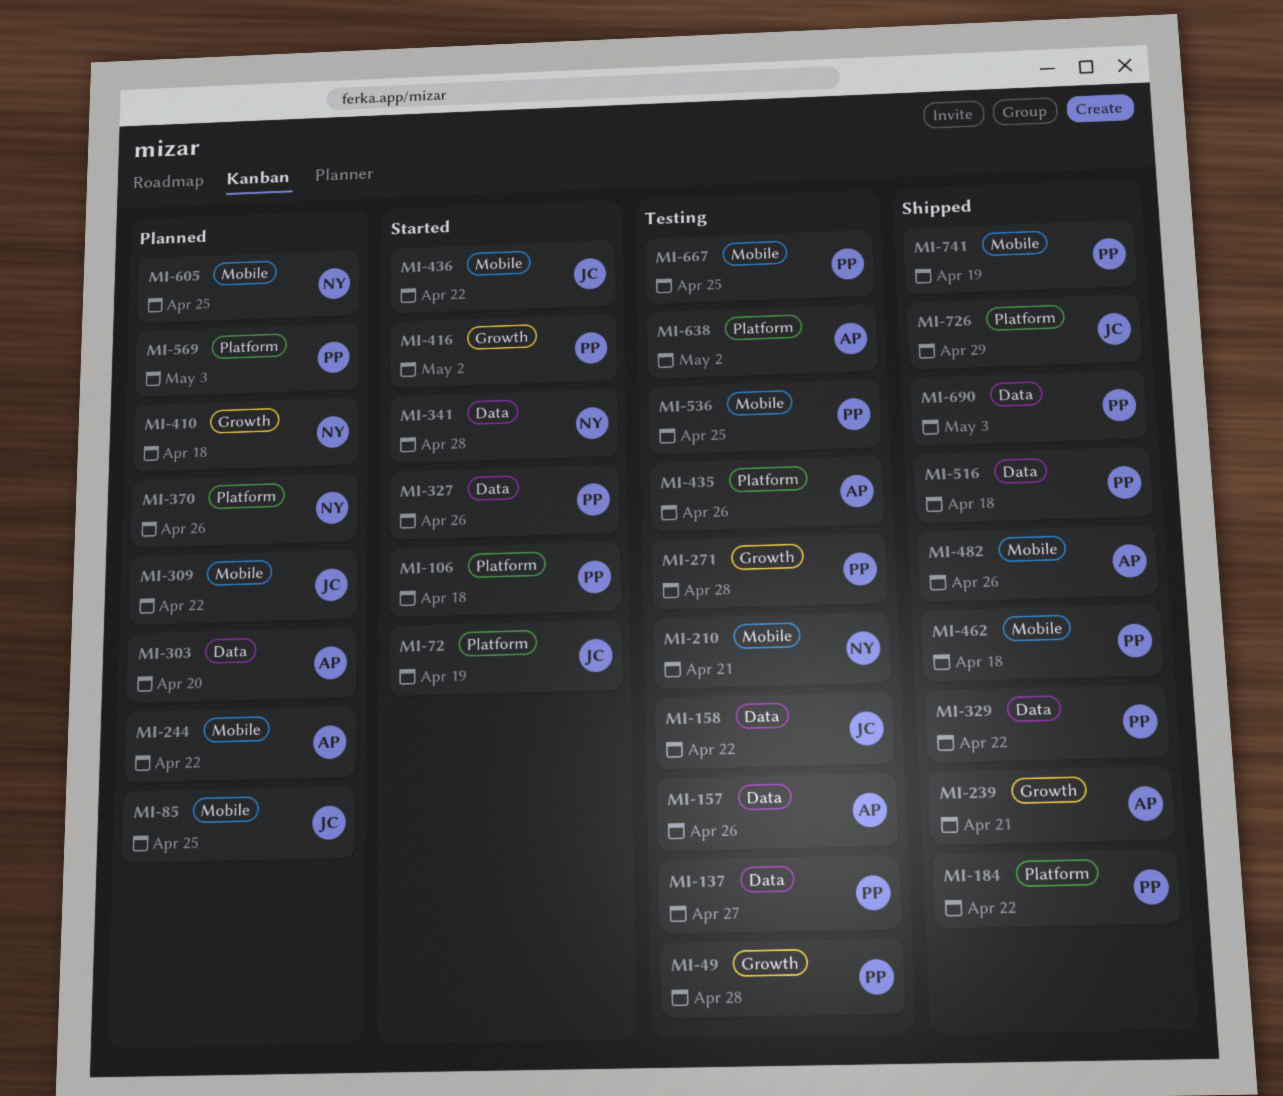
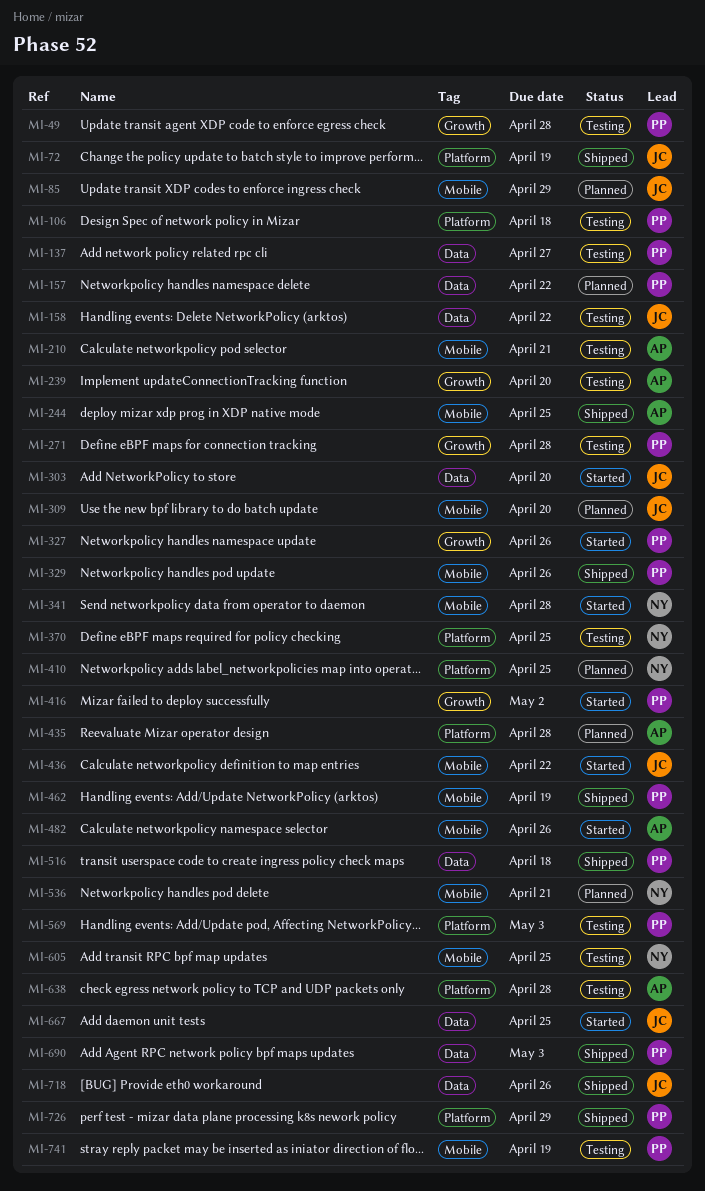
MI-72, status: Started -> Shipped
MI-85, due: Apr 25 -> Apr 29
MI-106, status: Started -> Testing
MI-157, status: Testing -> Planned
MI-157, owner: AP -> PP
MI-157, due: Apr 26 -> Apr 22
MI-184: present -> none
MI-210, owner: NY -> AP
MI-239, status: Shipped -> Testing
MI-239, due: Apr 21 -> Apr 20
MI-244, status: Planned -> Shipped
MI-244, due: Apr 22 -> Apr 25
MI-303, status: Planned -> Started
MI-303, owner: AP -> JC
MI-309, due: Apr 22 -> Apr 20
MI-327, label: Data -> Growth
MI-329, label: Data -> Mobile
MI-329, due: Apr 22 -> Apr 26
MI-341, label: Data -> Mobile
MI-370, status: Planned -> Testing
MI-370, due: Apr 26 -> Apr 25
MI-410, label: Growth -> Platform
MI-410, due: Apr 18 -> Apr 25
MI-435, status: Testing -> Planned
MI-435, due: Apr 26 -> Apr 28
MI-462, due: Apr 18 -> Apr 19
MI-482, status: Shipped -> Started
MI-536, status: Testing -> Planned
MI-536, owner: PP -> NY
MI-536, due: Apr 25 -> Apr 21
MI-569, status: Planned -> Testing
MI-605, status: Planned -> Testing
MI-638, due: May 2 -> Apr 28
MI-667, status: Testing -> Started
MI-667, owner: PP -> JC
MI-667, label: Mobile -> Data
MI-718: none -> present
MI-726, owner: JC -> PP
MI-741, status: Shipped -> Testing

